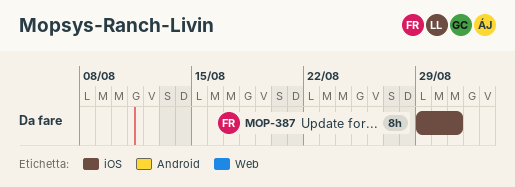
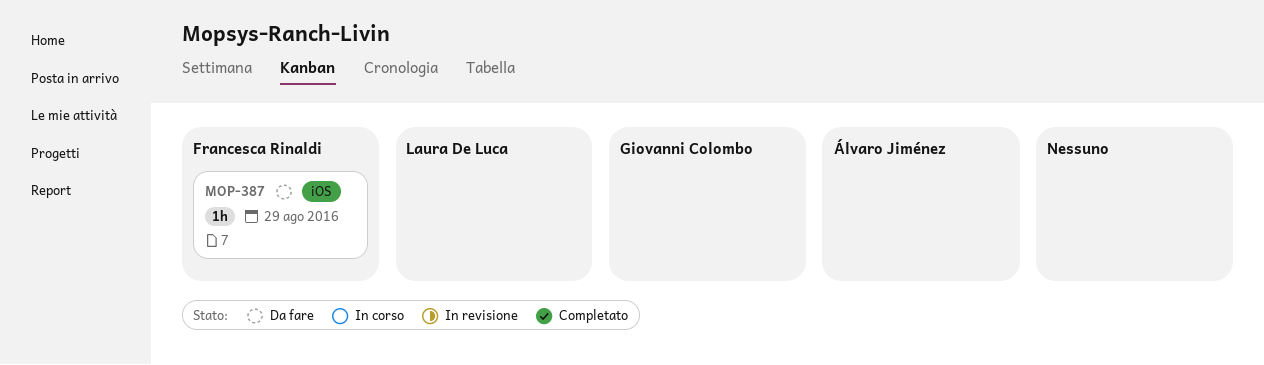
MOP-387, estimate: 8h -> 1h
MOP-387, due: Aug 31 -> Aug 29

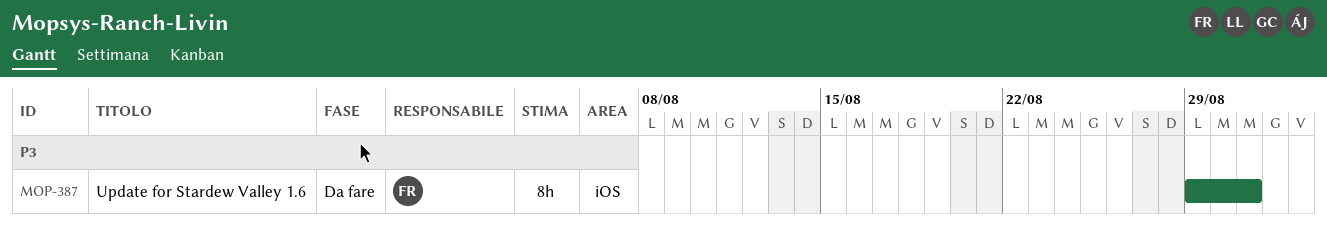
MOP-387, estimate: 1h -> 8h
MOP-387, due: Aug 29 -> Aug 31

